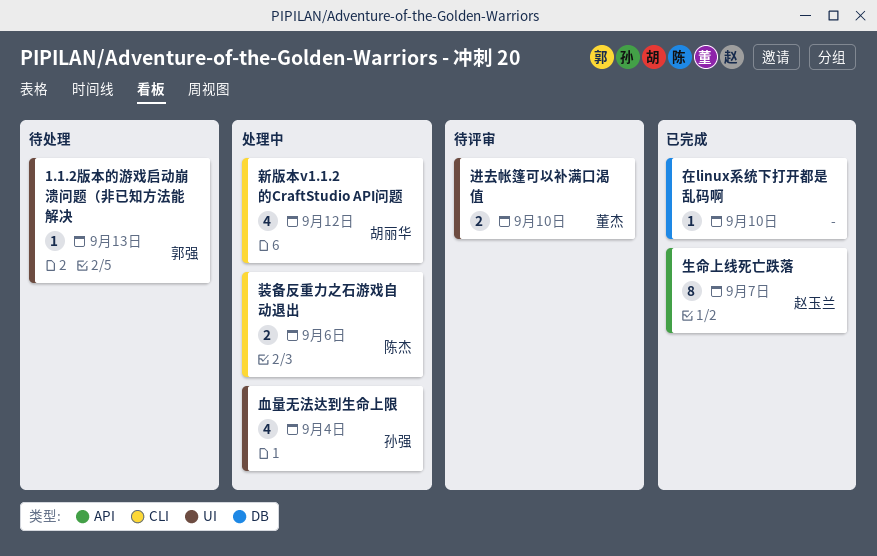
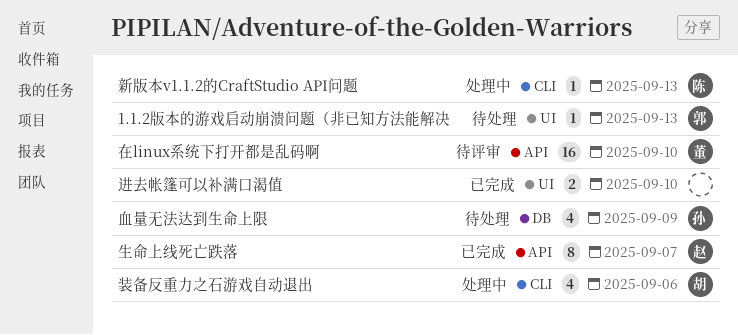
在linux系统下打开都是乱码啊, status: 已完成 -> 待评审
在linux系统下打开都是乱码啊, owner: none -> 董杰
在linux系统下打开都是乱码啊, label: DB -> API
在linux系统下打开都是乱码啊, estimate: 1 -> 16
新版本v1.1.2的CraftStudio API问题, owner: 胡丽华 -> 陈杰
新版本v1.1.2的CraftStudio API问题, estimate: 4 -> 1
新版本v1.1.2的CraftStudio API问题, due: Sep 12 -> Sep 13
血量无法达到生命上限, status: 处理中 -> 待处理
血量无法达到生命上限, label: UI -> DB
血量无法达到生命上限, due: Sep 4 -> Sep 9
装备反重力之石游戏自动退出, owner: 陈杰 -> 胡丽华
装备反重力之石游戏自动退出, estimate: 2 -> 4
进去帐篷可以补满口渴值, status: 待评审 -> 已完成
进去帐篷可以补满口渴值, owner: 董杰 -> none

